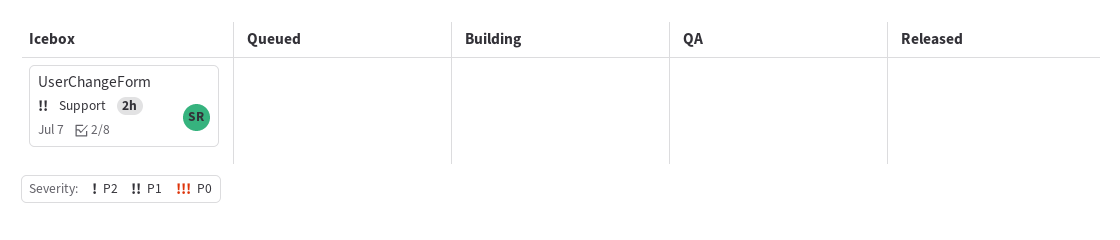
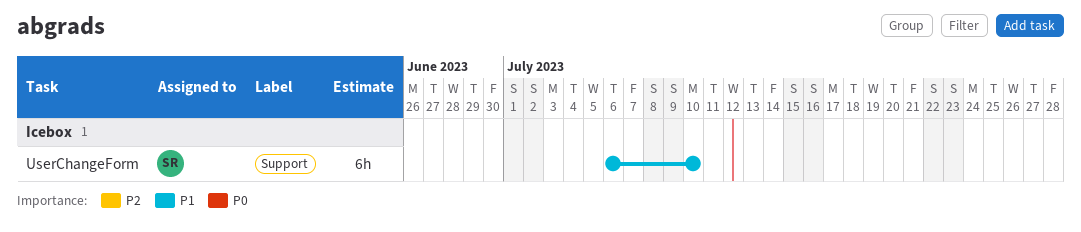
UserChangeForm, estimate: 2h -> 6h
UserChangeForm, due: Jul 7 -> Jul 10

